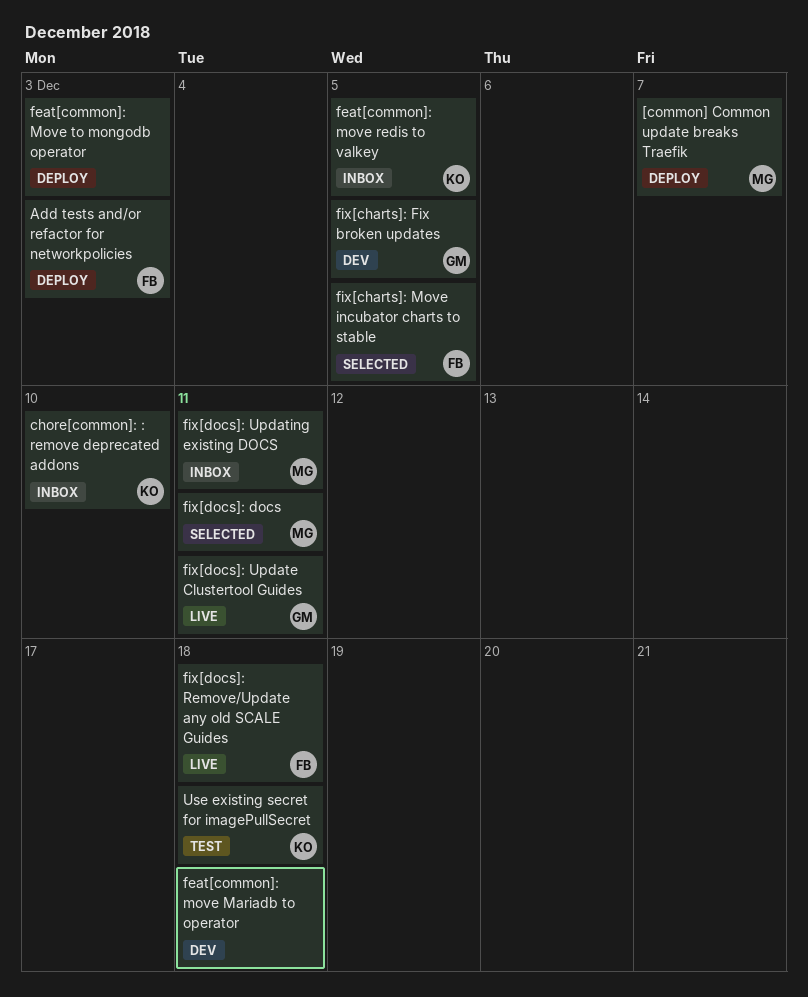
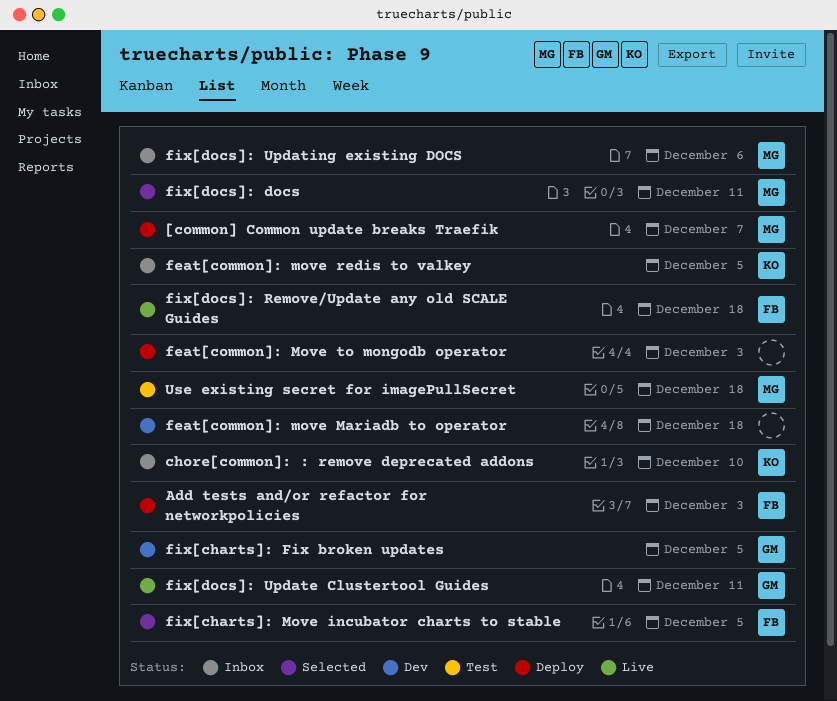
fix[docs]: Updating existing DOCS, due: Dec 11 -> Dec 6
Use existing secret for imagePullSecret, owner: KO -> MG

